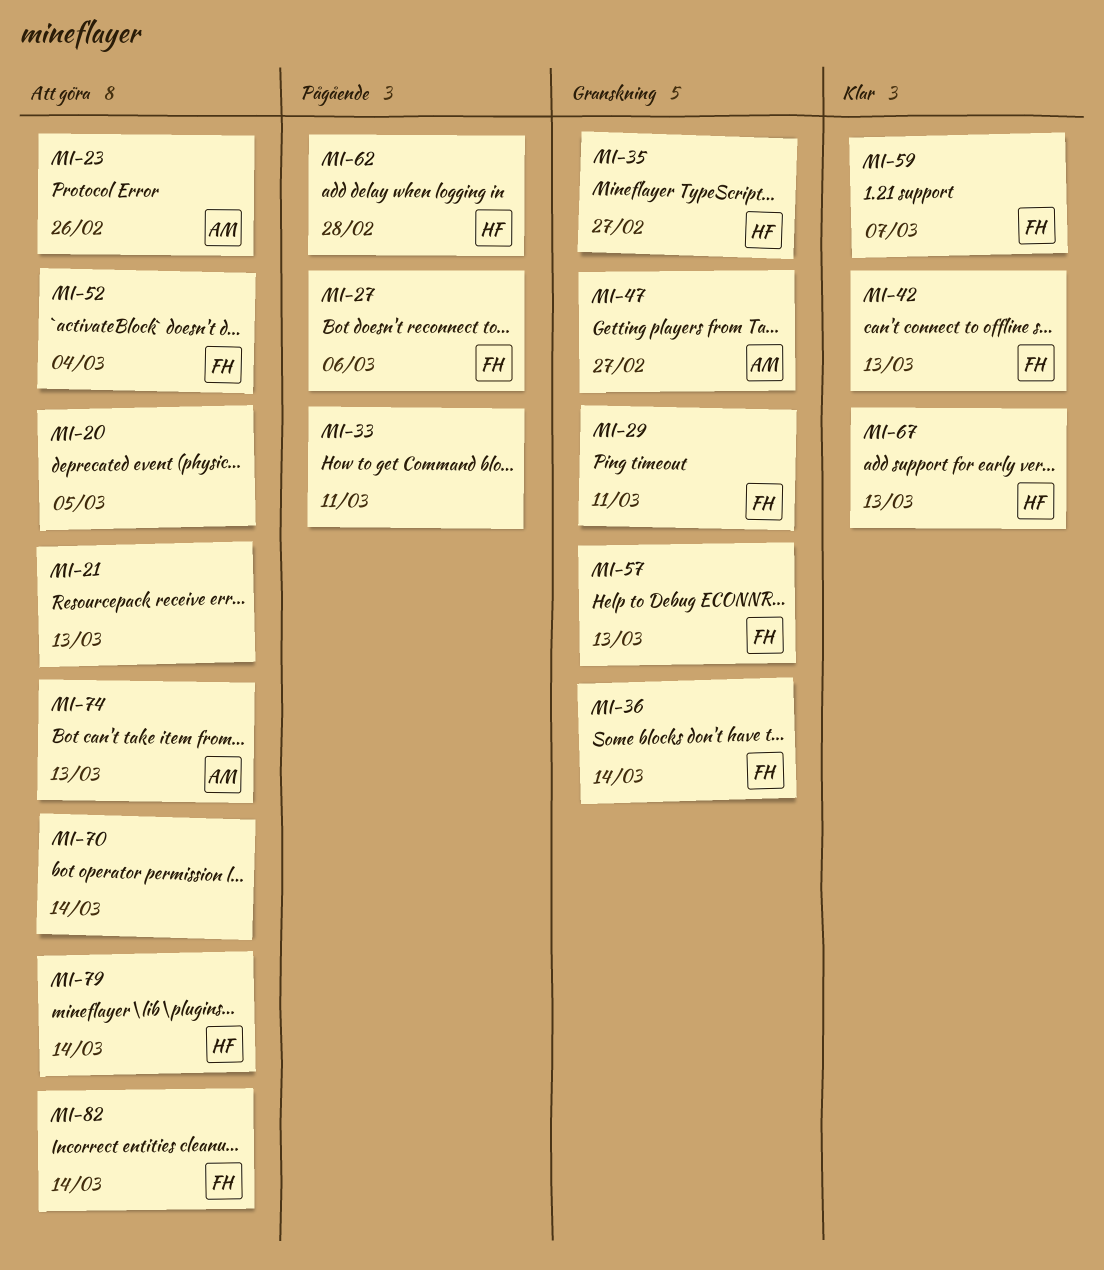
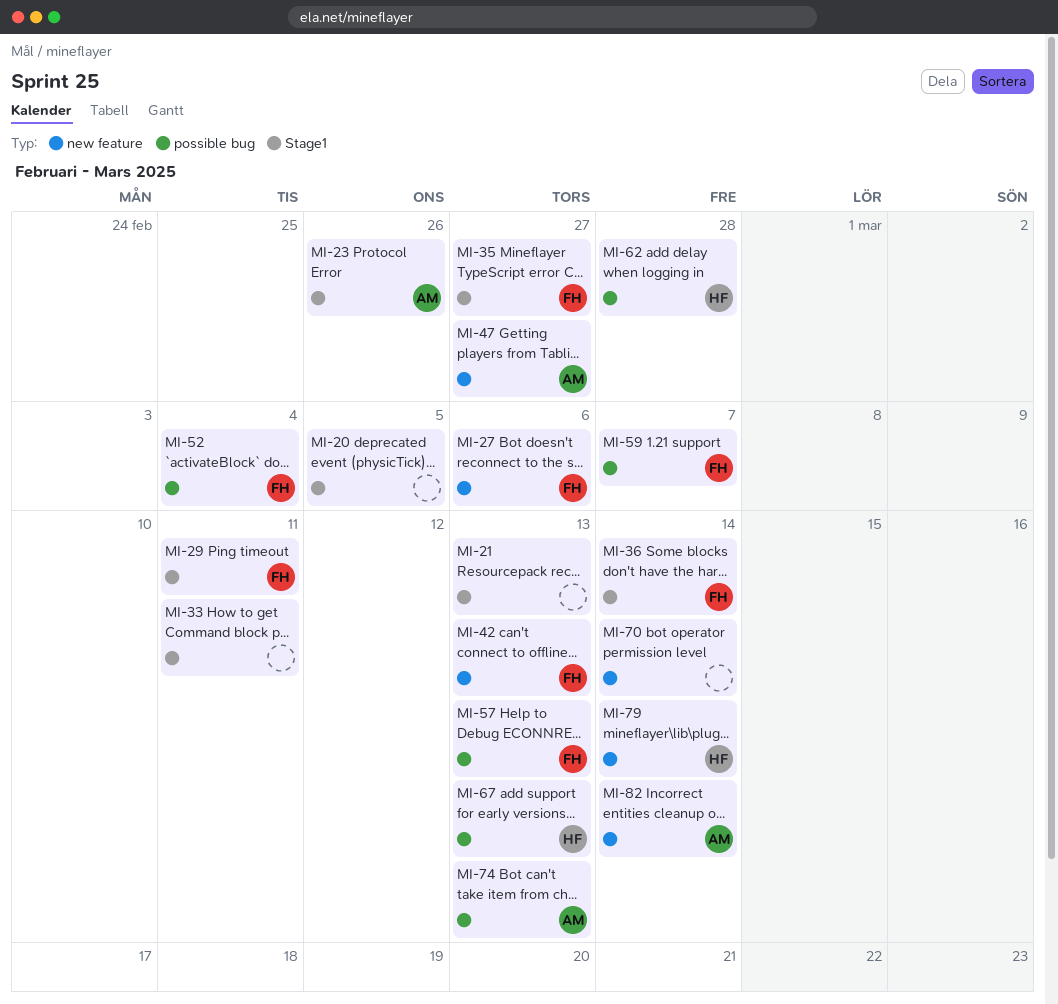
MI-35, owner: HF -> FH
MI-82, owner: FH -> AM

